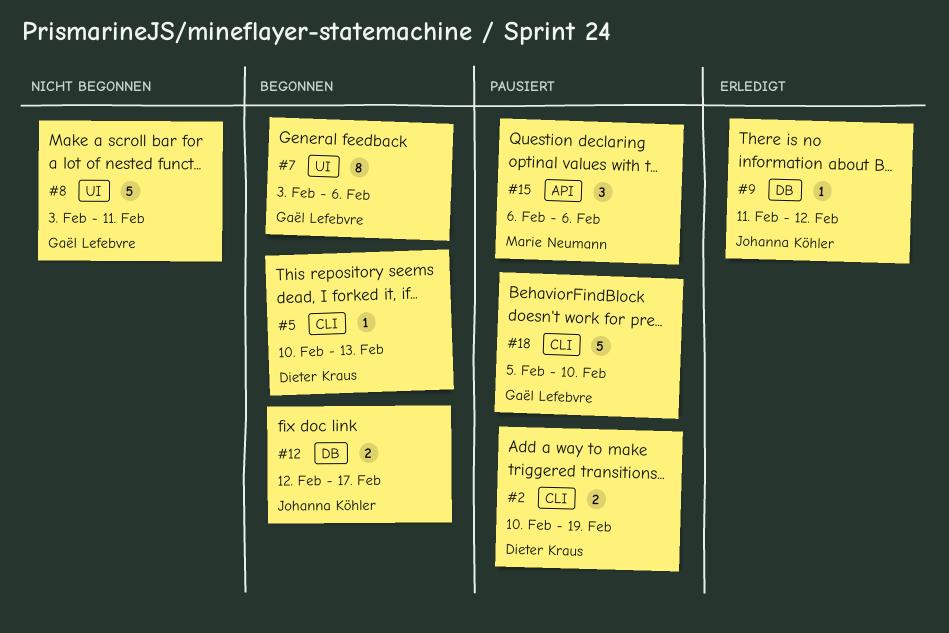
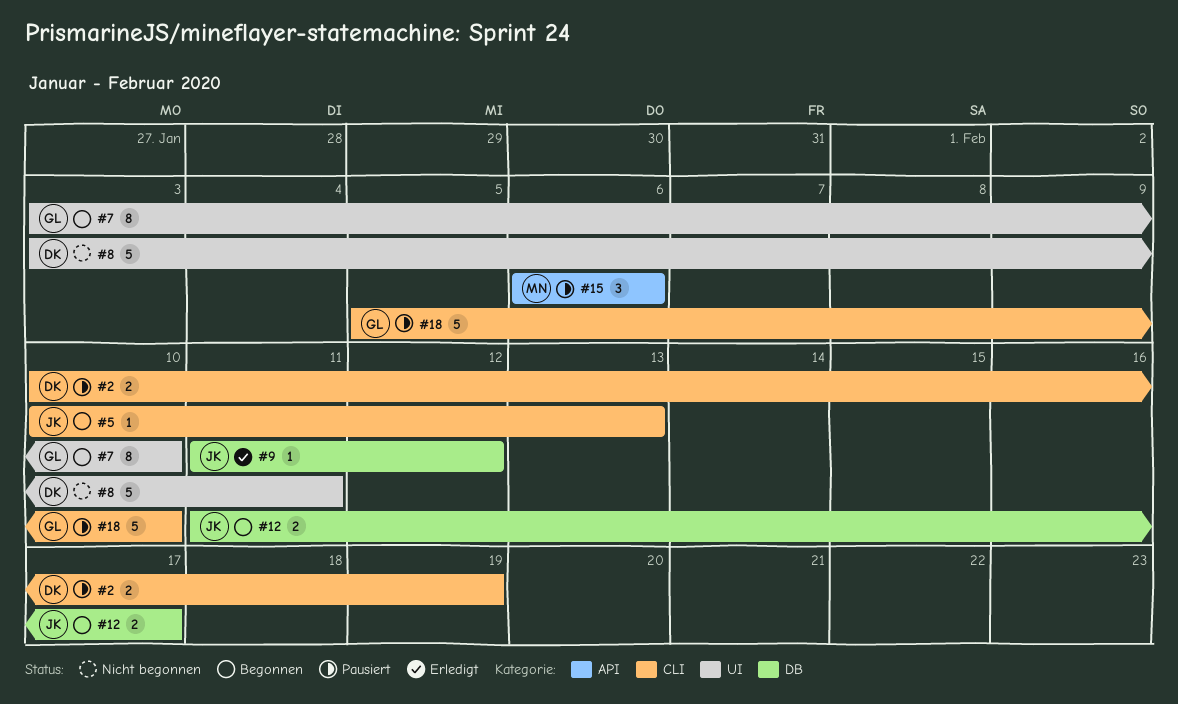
#5, owner: Dieter Kraus -> Johanna Köhler
#7, due: Feb 6 -> Feb 10
#8, owner: Gaël Lefebvre -> Dieter Kraus
#12, start: Feb 12 -> Feb 11

